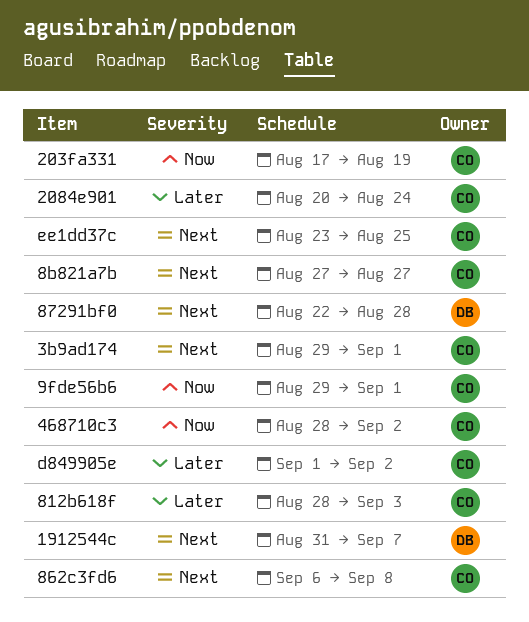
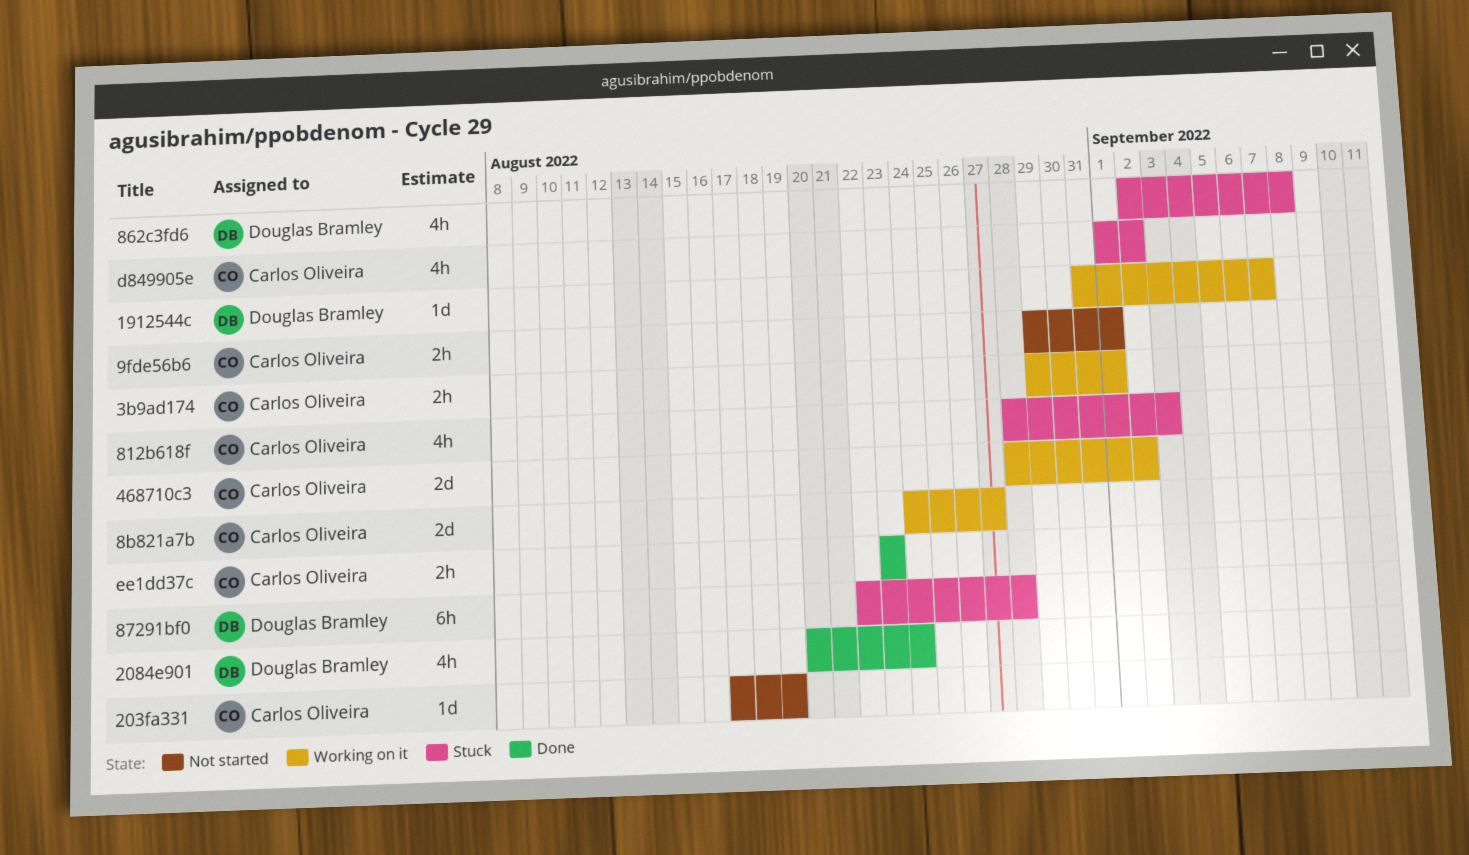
2084e901, owner: Carlos Oliveira -> Douglas Bramley
862c3fd6, owner: Carlos Oliveira -> Douglas Bramley
862c3fd6, start: Sep 6 -> Sep 2
8b821a7b, start: Aug 27 -> Aug 24
ee1dd37c, due: Aug 25 -> Aug 23

